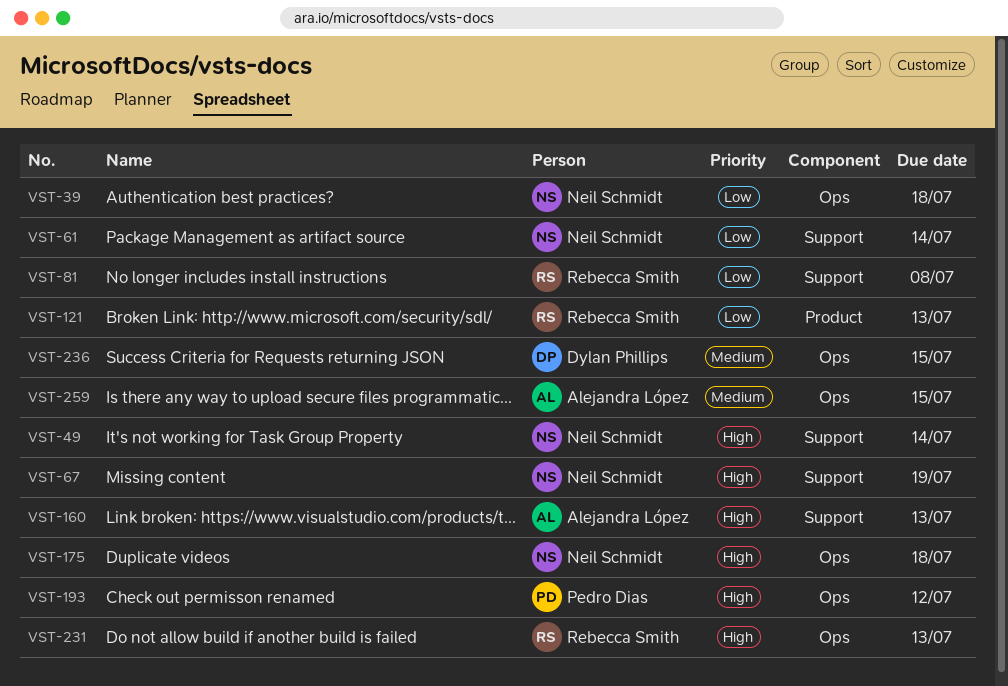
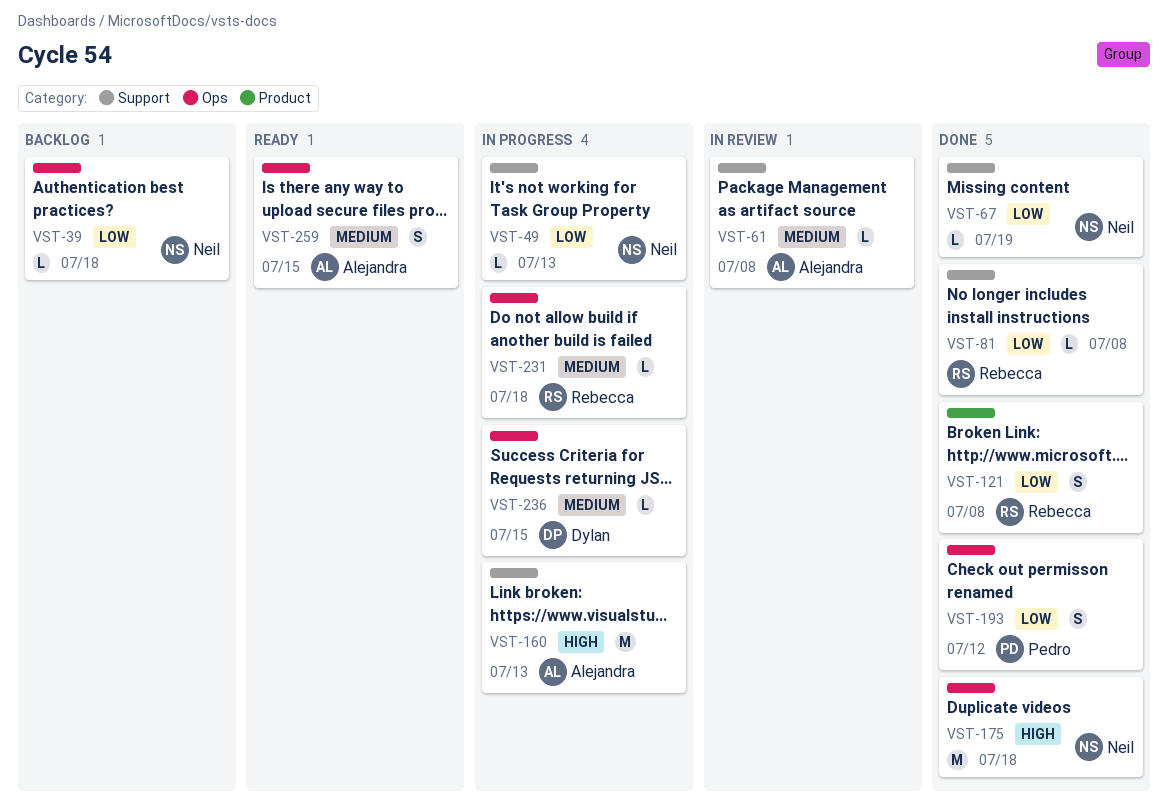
VST-49, priority: High -> Low
VST-49, due: Jul 14 -> Jul 13
VST-61, owner: Neil Schmidt -> Alejandra López
VST-61, priority: Low -> Medium
VST-61, due: Jul 14 -> Jul 8
VST-67, priority: High -> Low
VST-121, due: Jul 13 -> Jul 8
VST-193, priority: High -> Low
VST-231, priority: High -> Medium
VST-231, due: Jul 13 -> Jul 18

